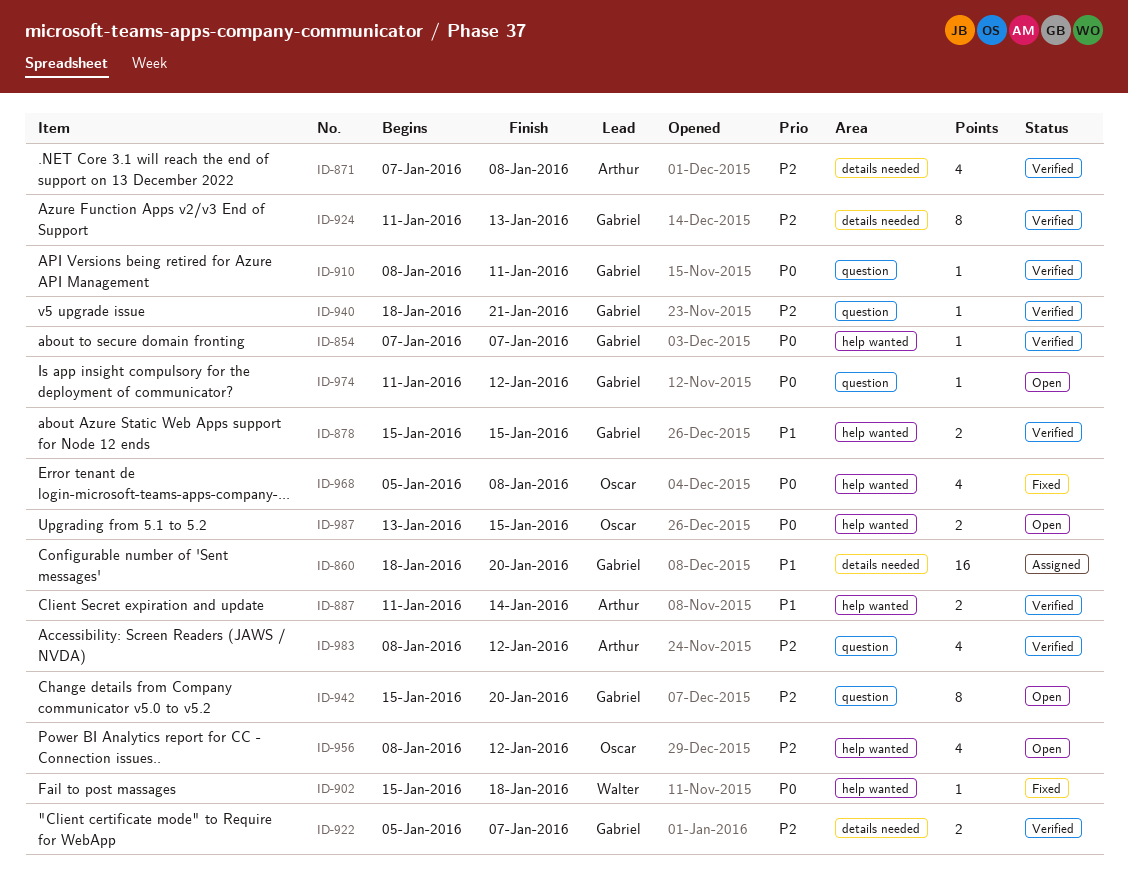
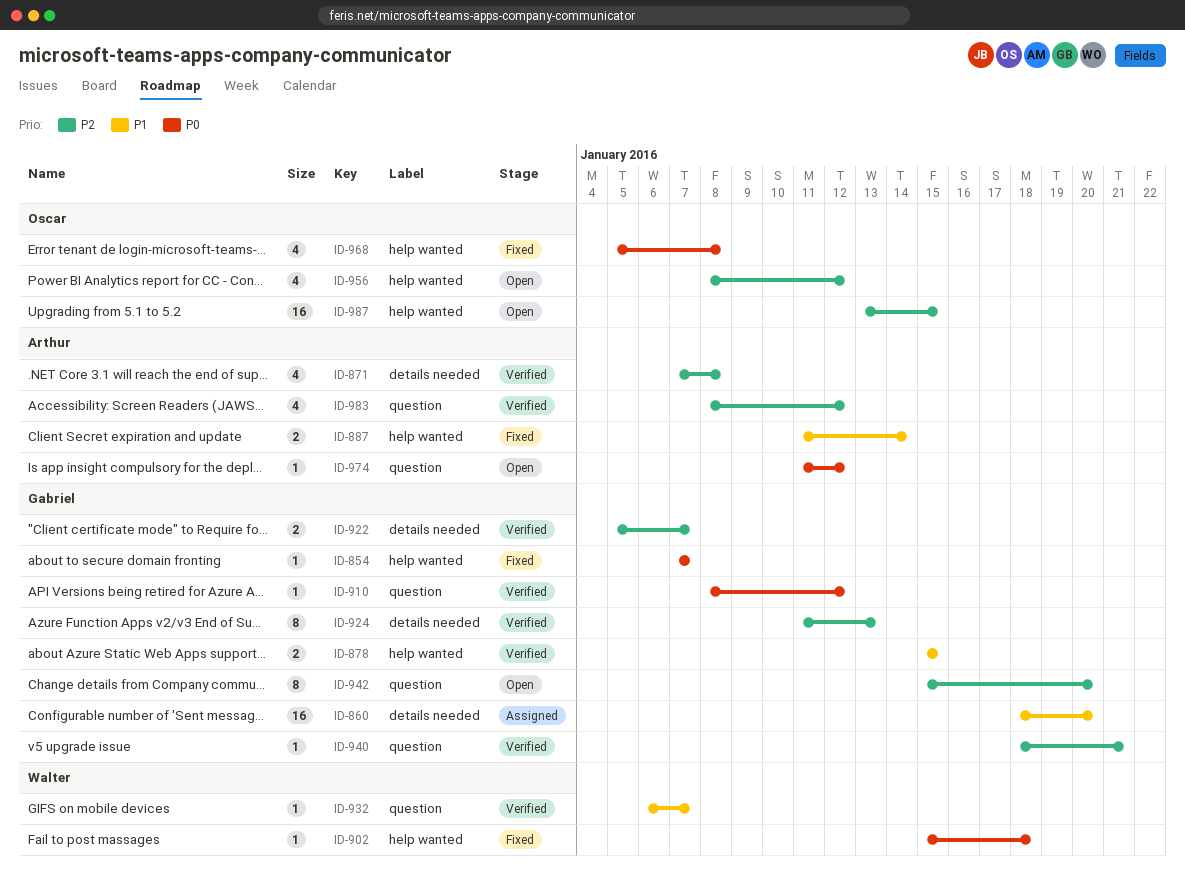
ID-854, status: Verified -> Fixed
ID-887, status: Verified -> Fixed
ID-910, due: Jan 11 -> Jan 12
ID-932: none -> present
ID-974, owner: Gabriel -> Arthur
ID-987, priority: P0 -> P2
ID-987, estimate: 2 -> 16

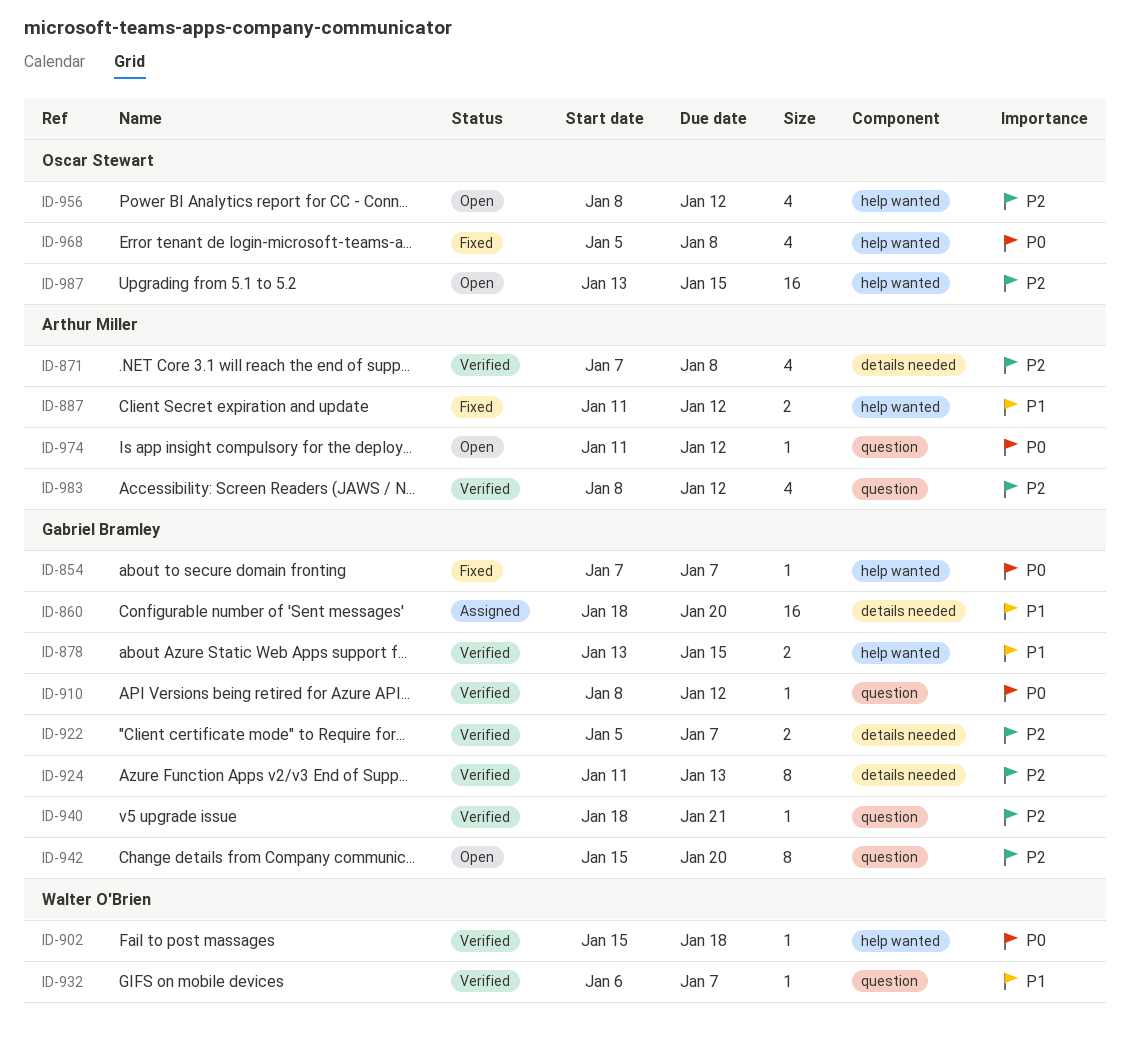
ID-878, start: Jan 15 -> Jan 13
ID-887, due: Jan 14 -> Jan 12
ID-902, status: Fixed -> Verified

